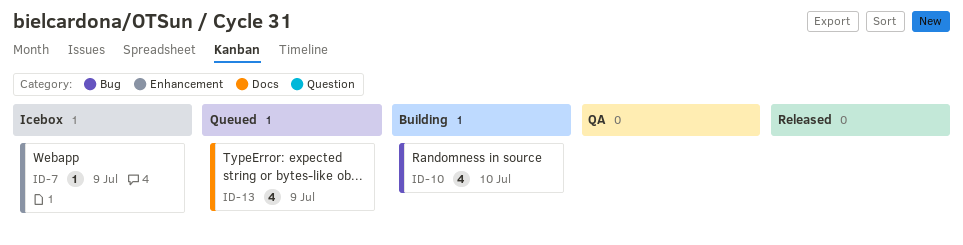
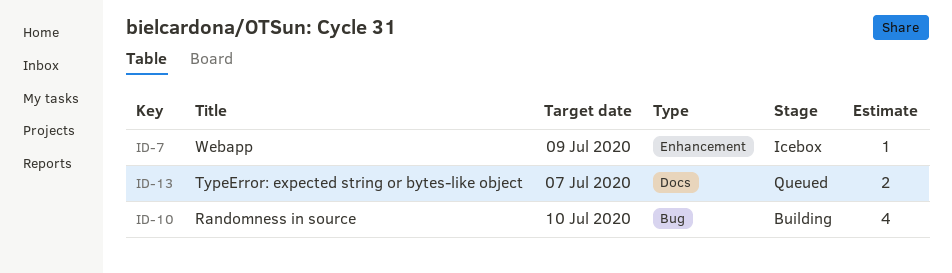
ID-13, estimate: 4 -> 2
ID-13, due: Jul 9 -> Jul 7

